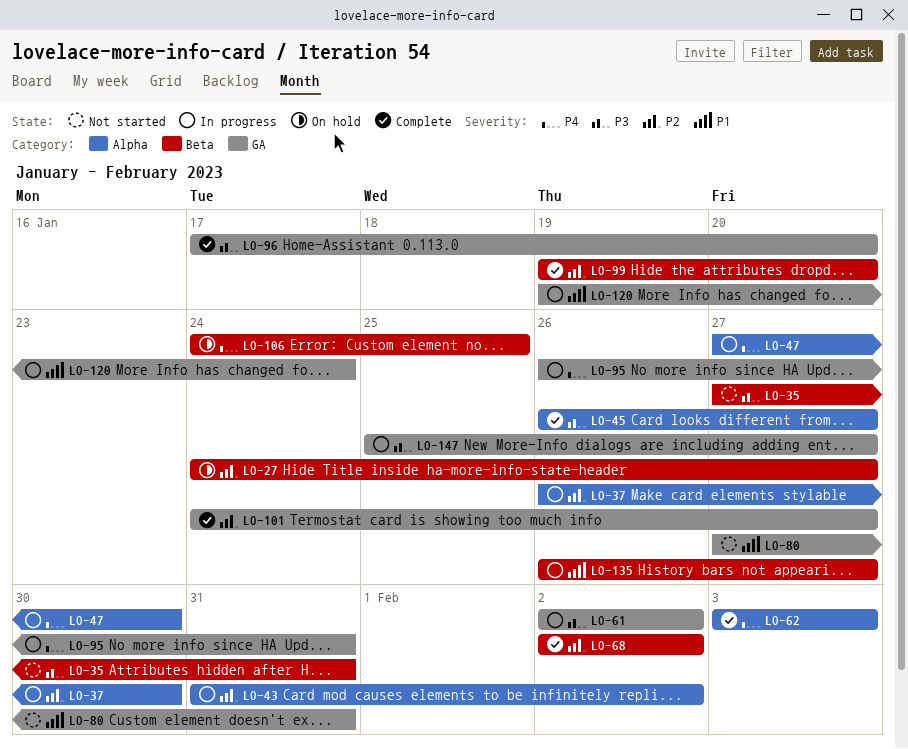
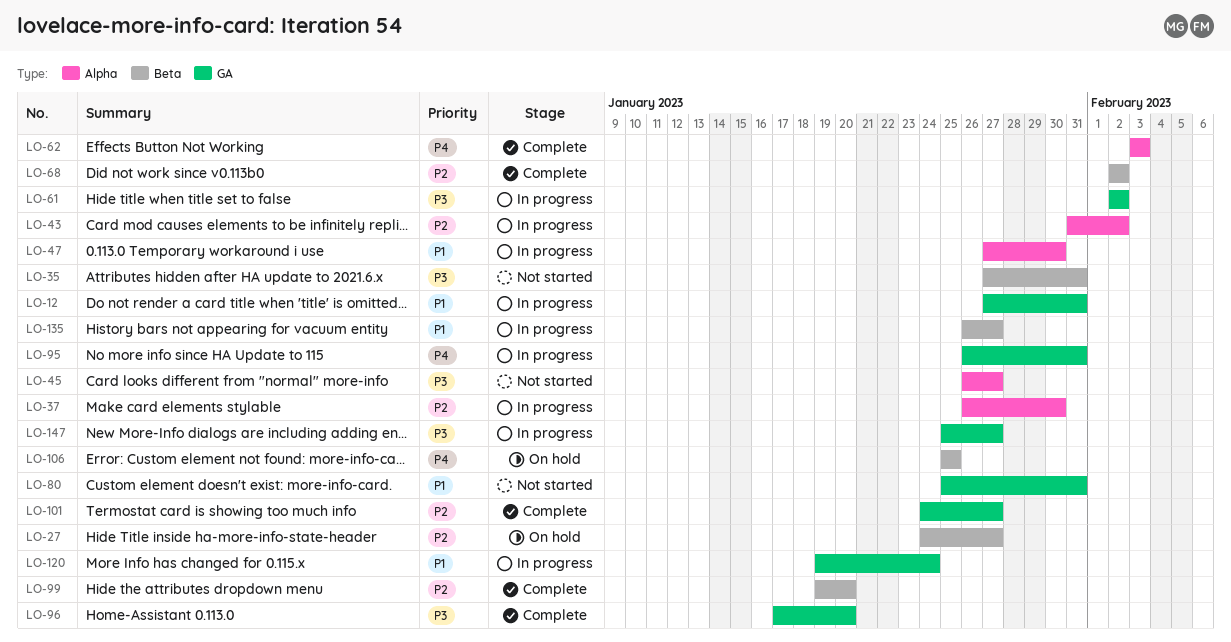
LO-12: none -> present
LO-45, status: Complete -> Not started
LO-47, priority: P4 -> P1
LO-80, start: Jan 27 -> Jan 25
LO-106, start: Jan 24 -> Jan 25

